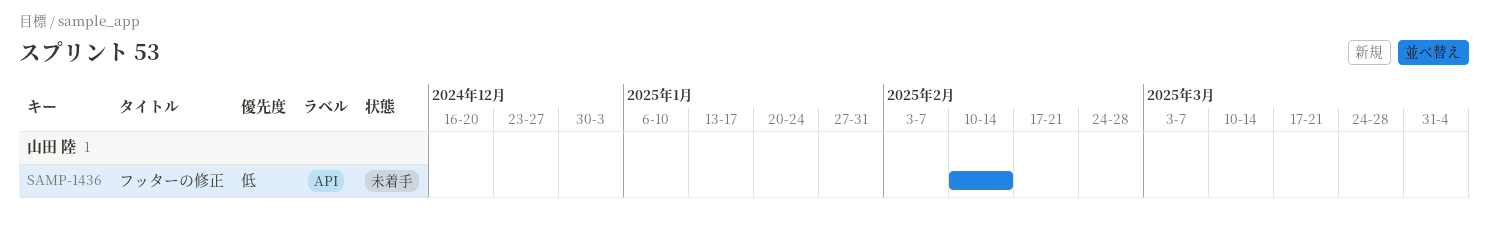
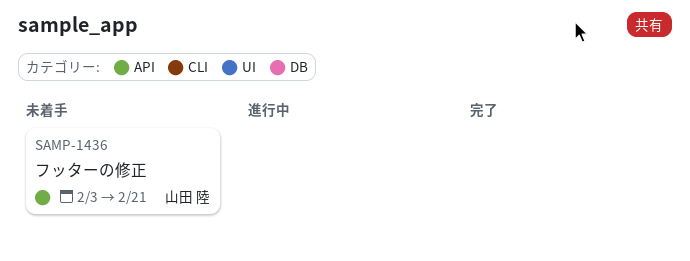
SAMP-1436, start: Feb 10 -> Feb 3
SAMP-1436, due: Feb 14 -> Feb 21

